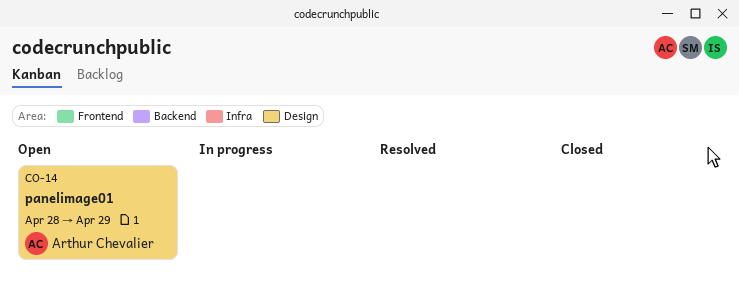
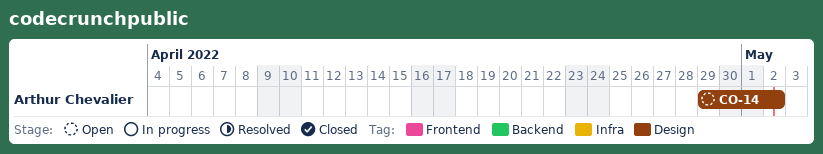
CO-14, start: Apr 28 -> Apr 29
CO-14, due: Apr 29 -> May 2

